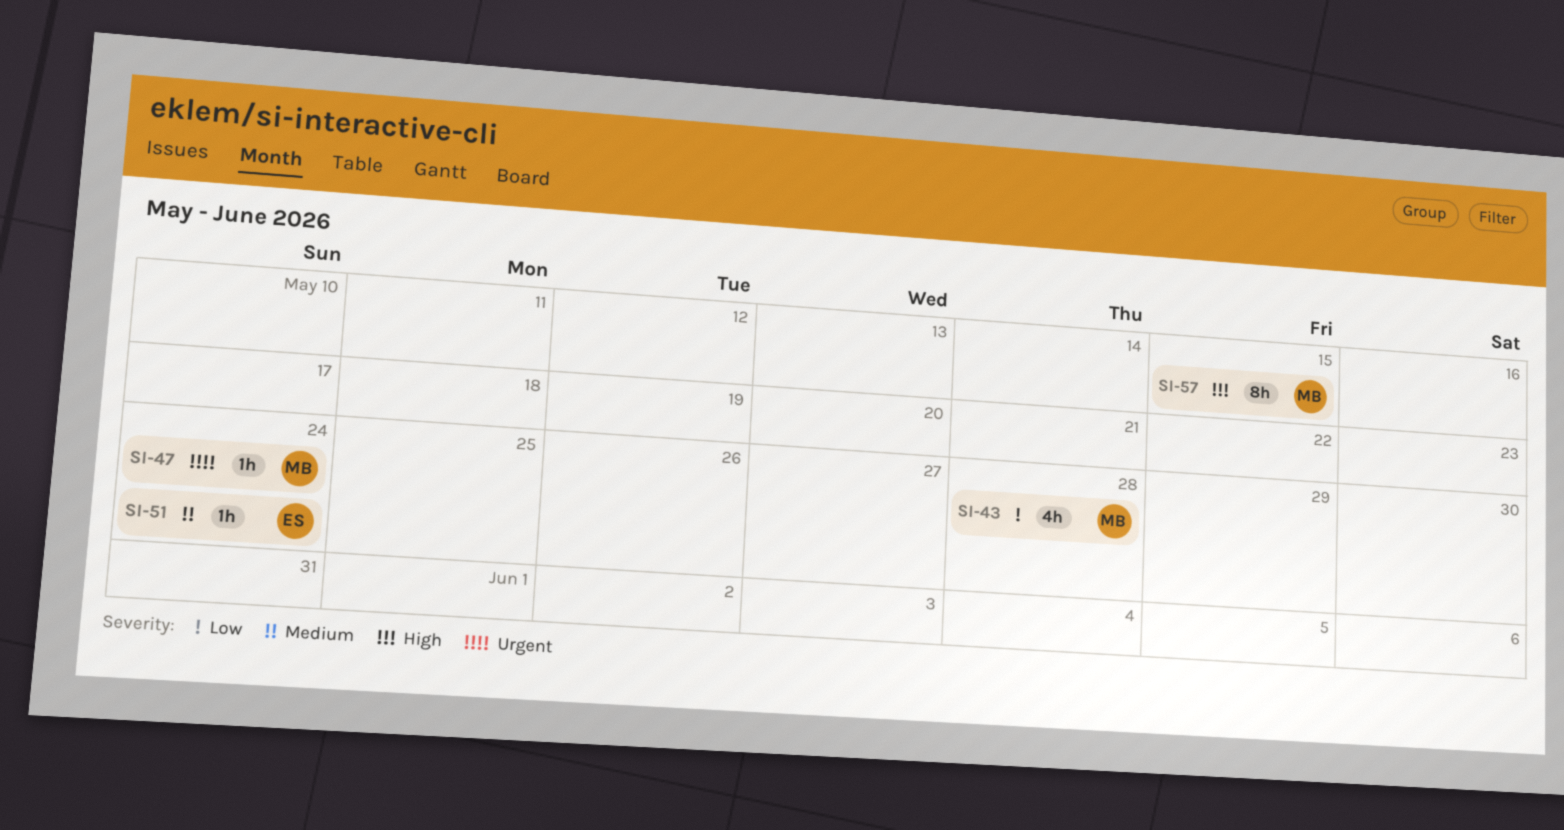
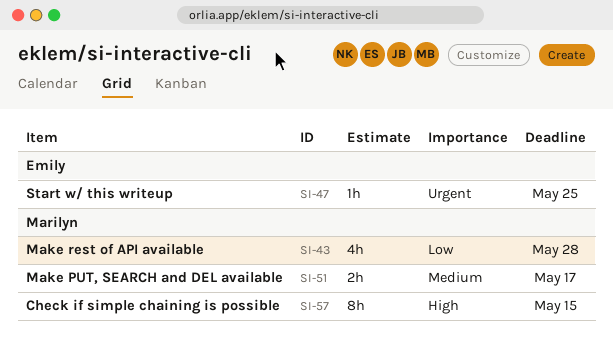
SI-47, owner: Marilyn -> Emily
SI-47, due: May 24 -> May 25
SI-51, owner: Emily -> Marilyn
SI-51, estimate: 1h -> 2h
SI-51, due: May 24 -> May 17

